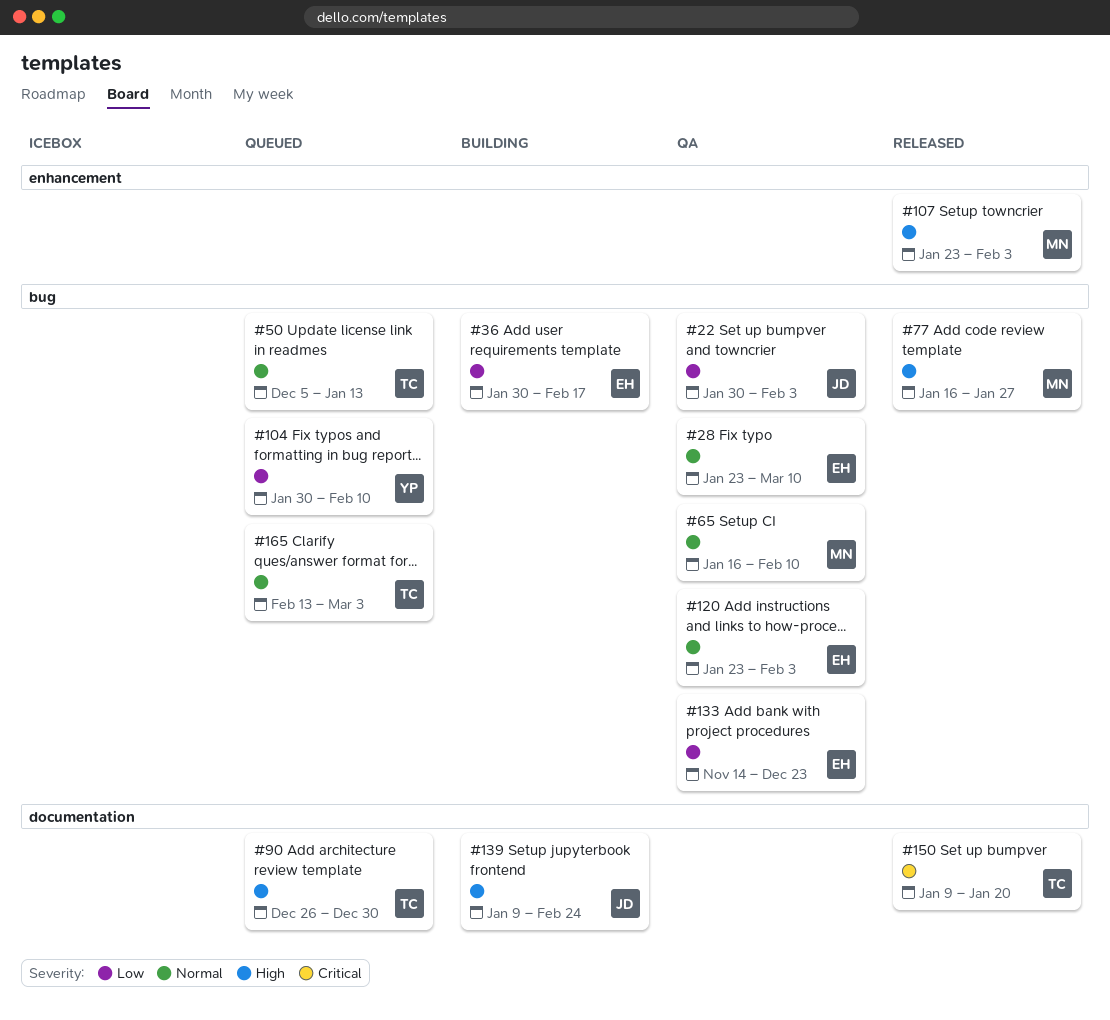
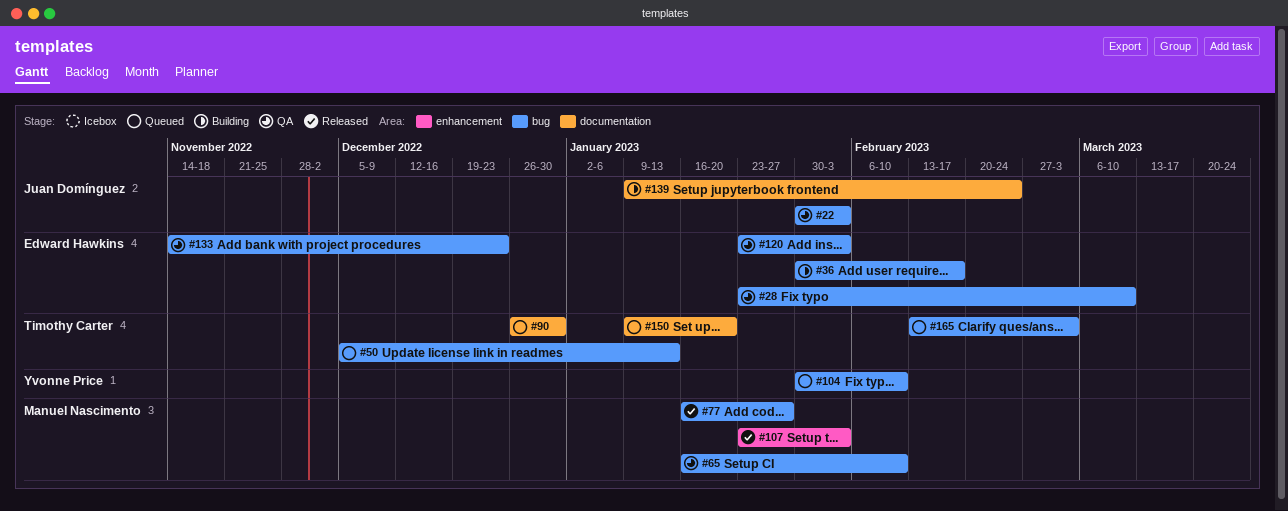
#150, status: Released -> Queued

